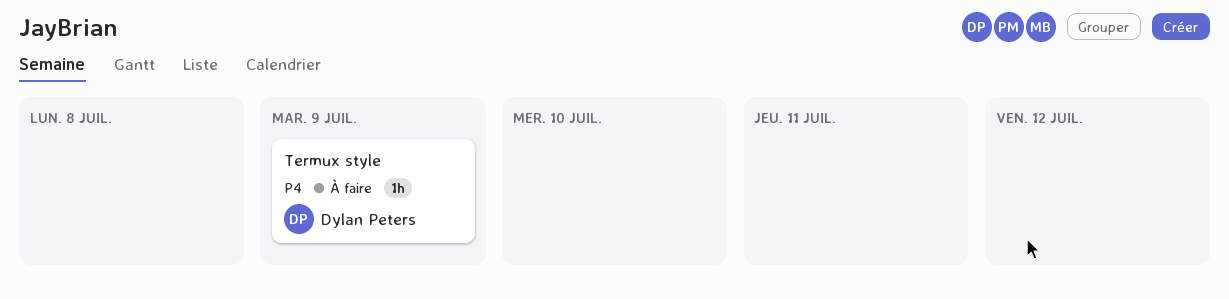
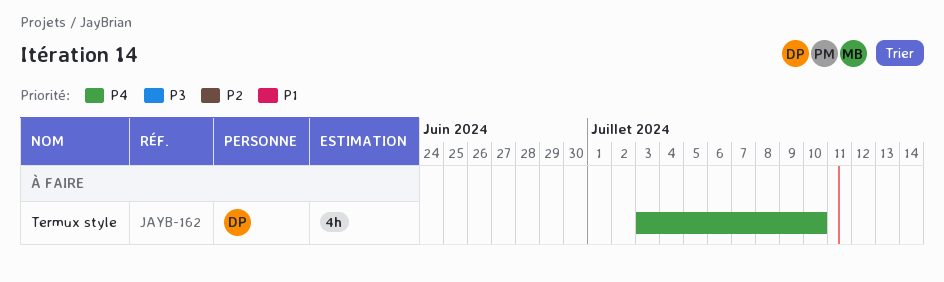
Termux style, estimate: 1h -> 4h
Termux style, due: Jul 9 -> Jul 10

